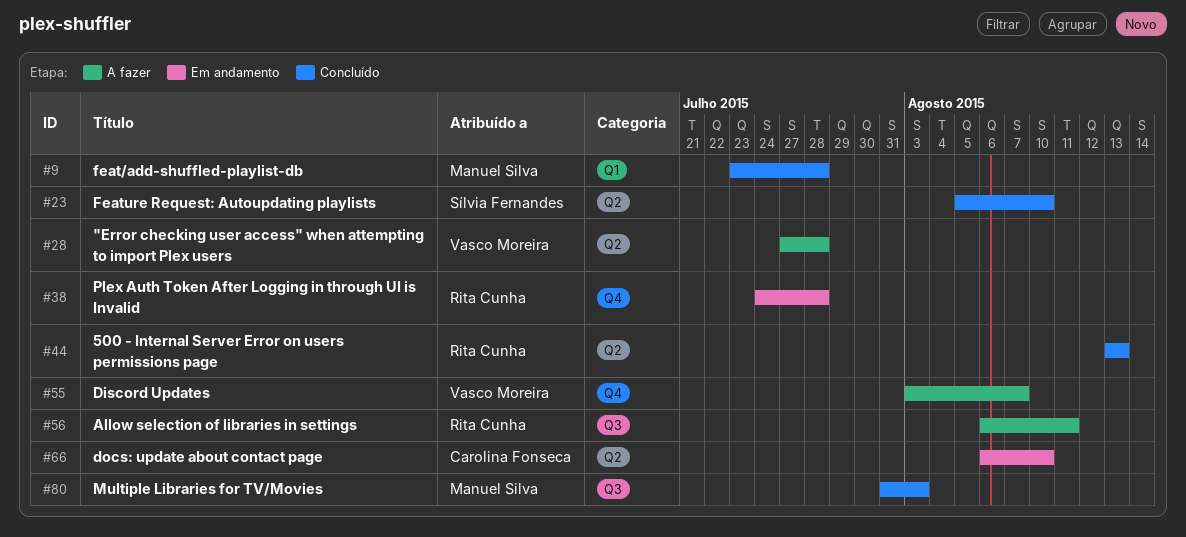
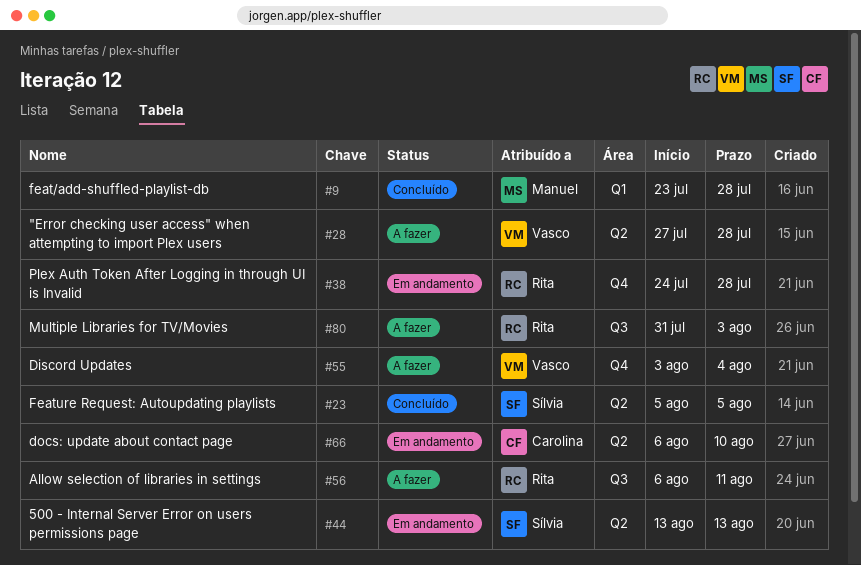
#23, due: Aug 10 -> Aug 5
#44, status: Concluído -> Em andamento
#44, owner: Rita Cunha -> Sílvia Fernandes
#55, due: Aug 7 -> Aug 4
#80, status: Concluído -> A fazer
#80, owner: Manuel Silva -> Rita Cunha

